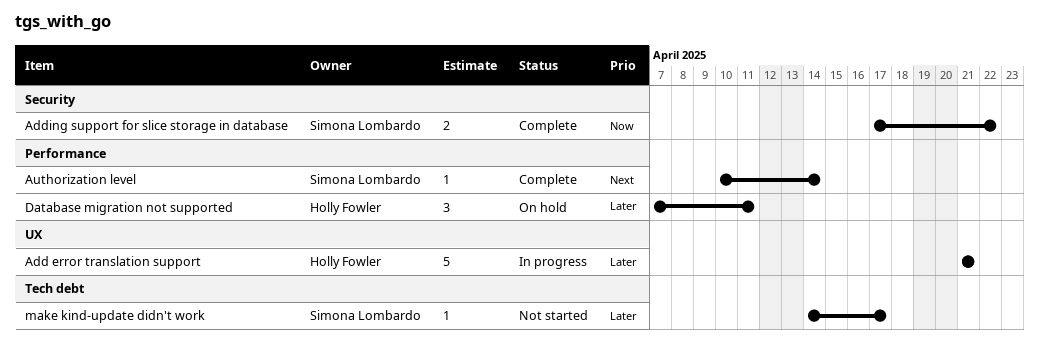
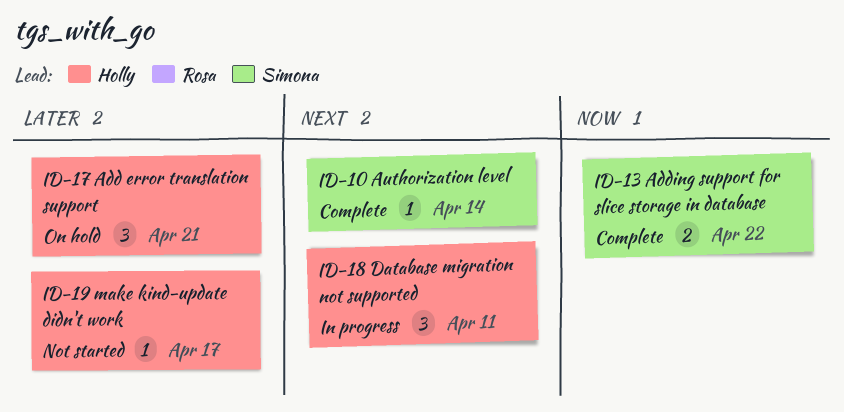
Add error translation support, status: In progress -> On hold
Add error translation support, estimate: 5 -> 3
Database migration not supported, status: On hold -> In progress
Database migration not supported, priority: Later -> Next
make kind-update didn't work, owner: Simona Lombardo -> Holly Fowler

